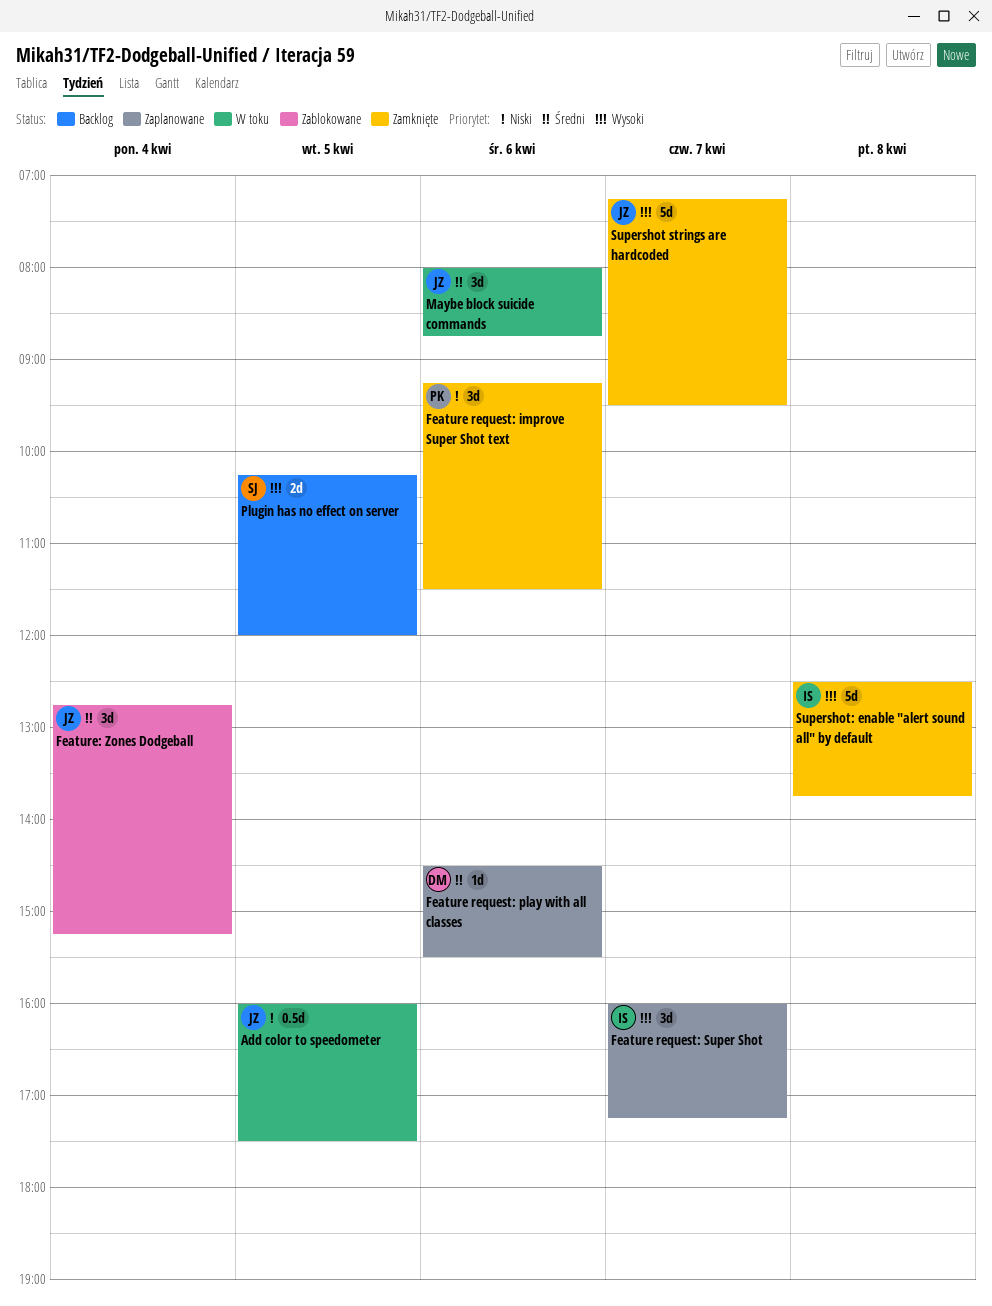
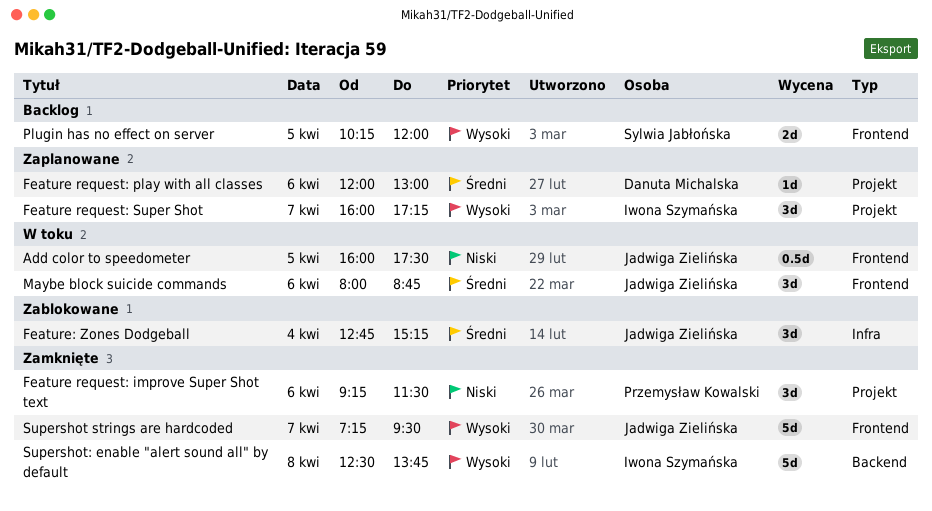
Feature request: play with all classes, begins: 14:30 -> 12:00
Feature request: play with all classes, ends: 15:30 -> 13:00

